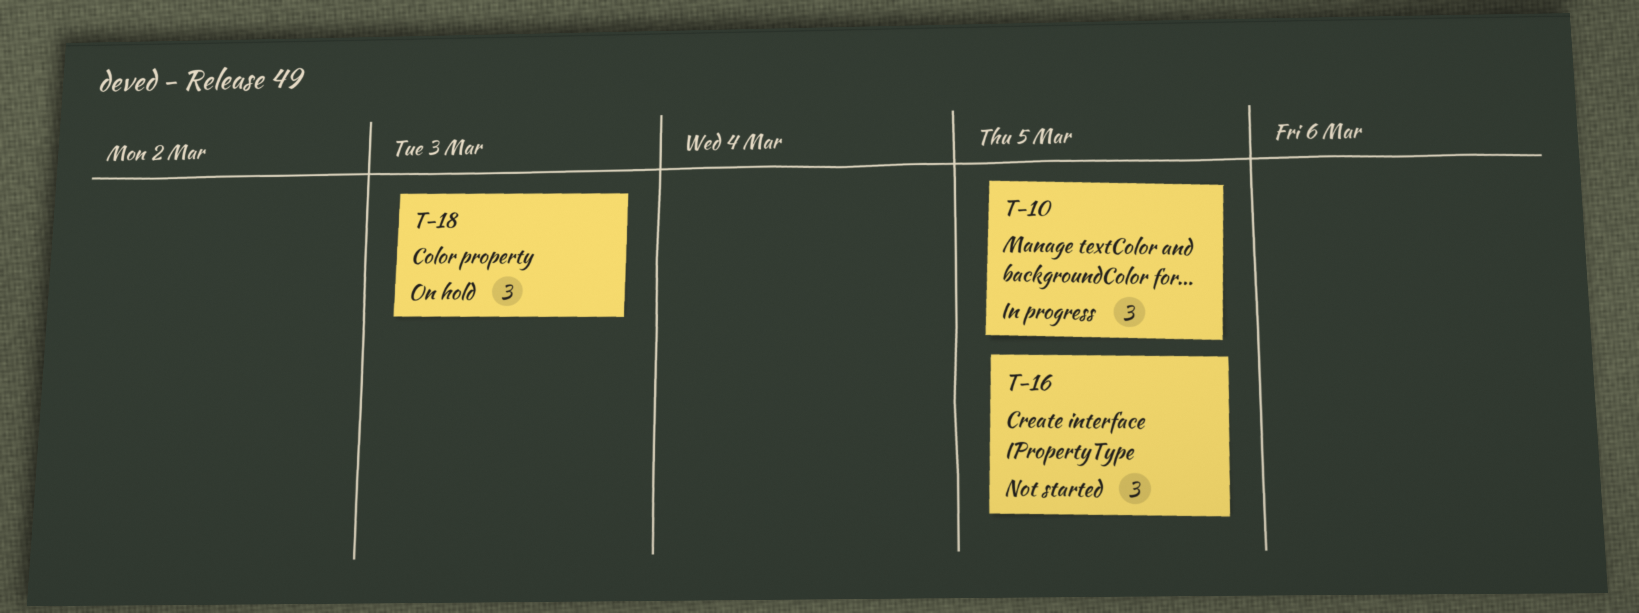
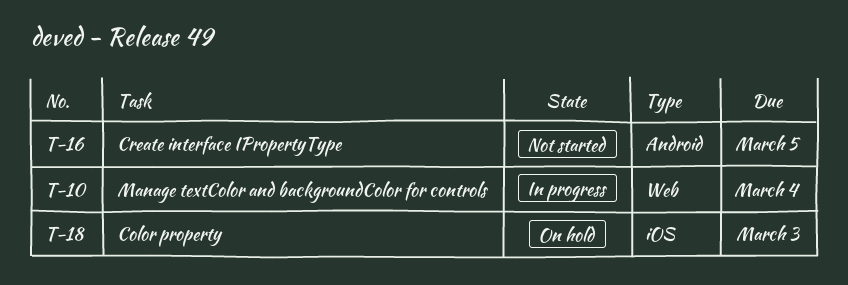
T-10, due: Mar 5 -> Mar 4

